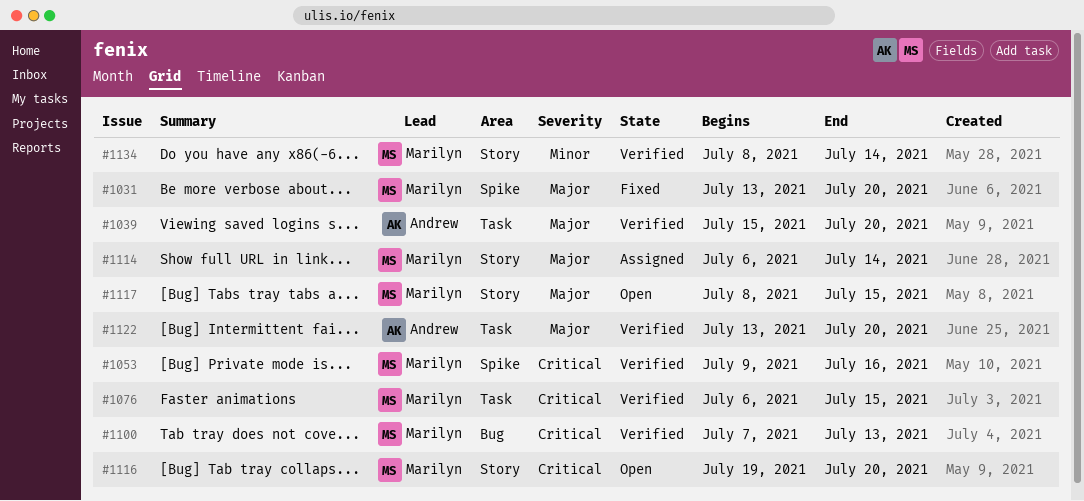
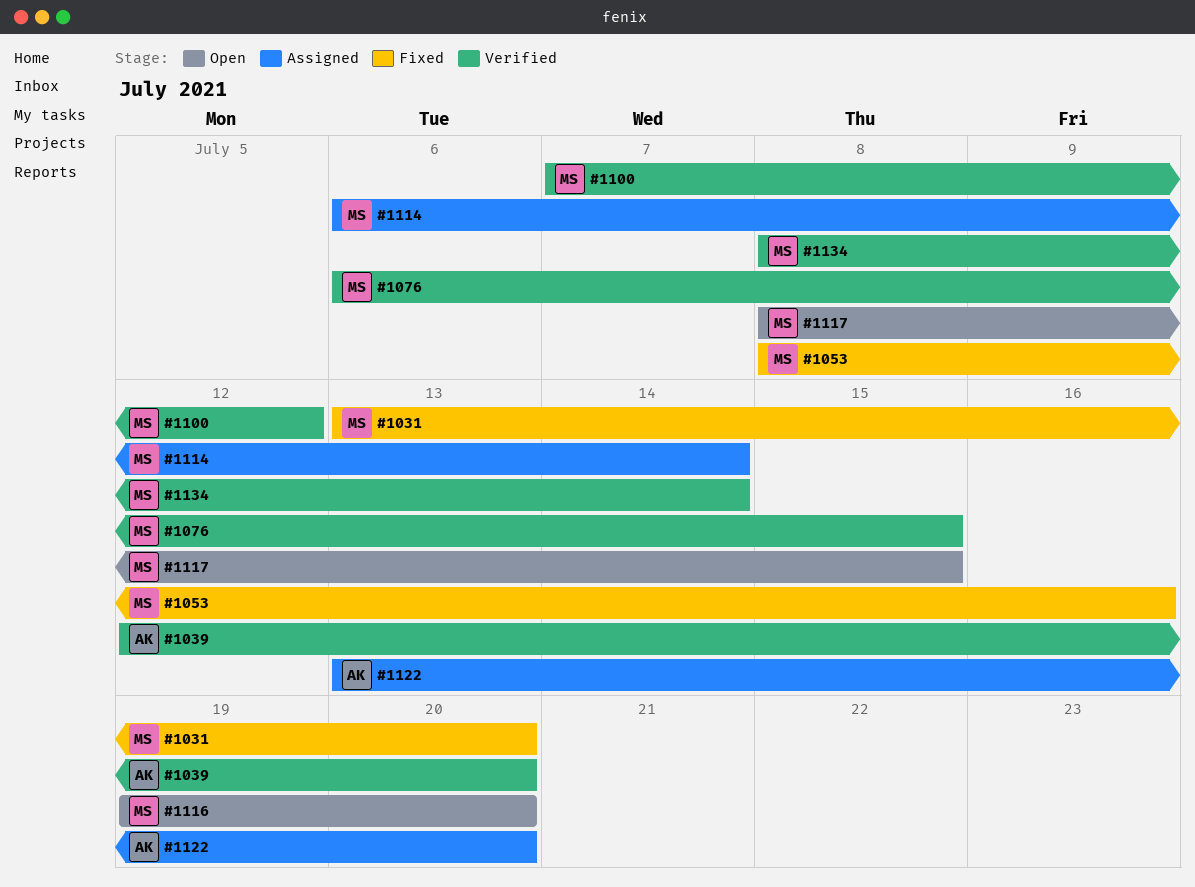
#1039, start: Jul 15 -> Jul 12
#1053, status: Verified -> Fixed
#1053, start: Jul 9 -> Jul 8
#1100, due: Jul 13 -> Jul 12
#1122, status: Verified -> Assigned

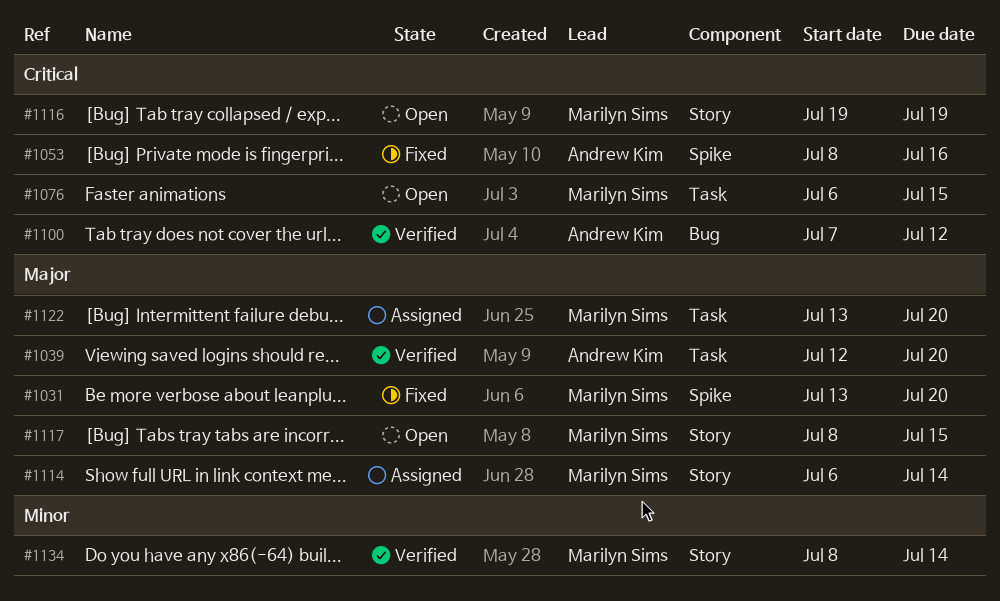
#1053, owner: Marilyn Sims -> Andrew Kim
#1076, status: Verified -> Open
#1100, owner: Marilyn Sims -> Andrew Kim
#1116, due: Jul 20 -> Jul 19
#1122, owner: Andrew Kim -> Marilyn Sims

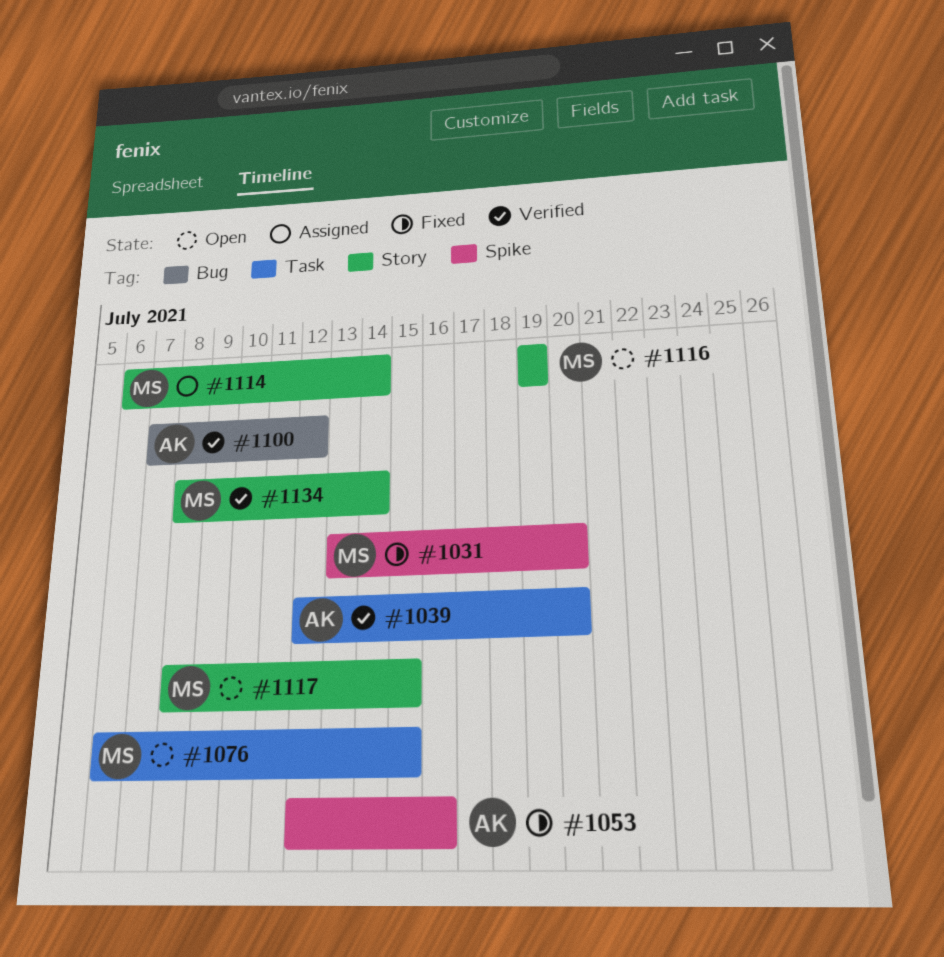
#1053, start: Jul 8 -> Jul 12
#1122: present -> none

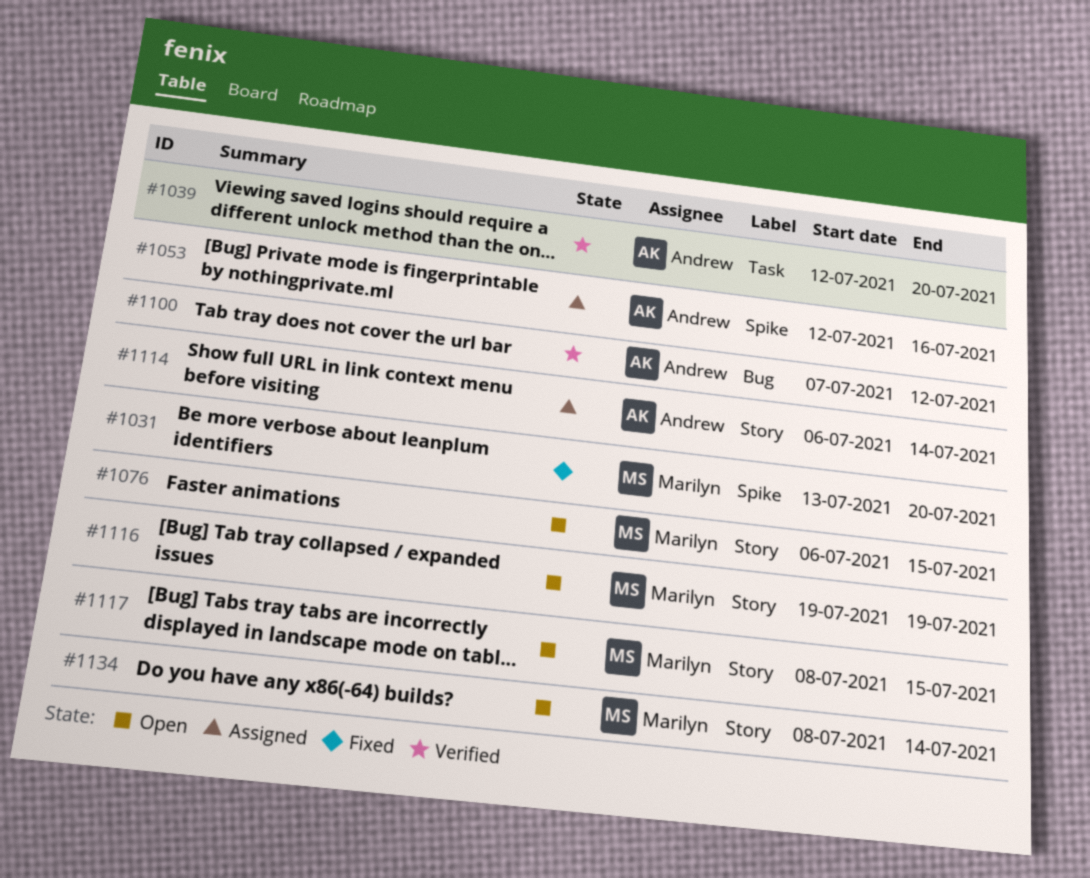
#1053, status: Fixed -> Assigned
#1076, label: Task -> Story
#1114, owner: Marilyn -> Andrew
#1134, status: Verified -> Open

